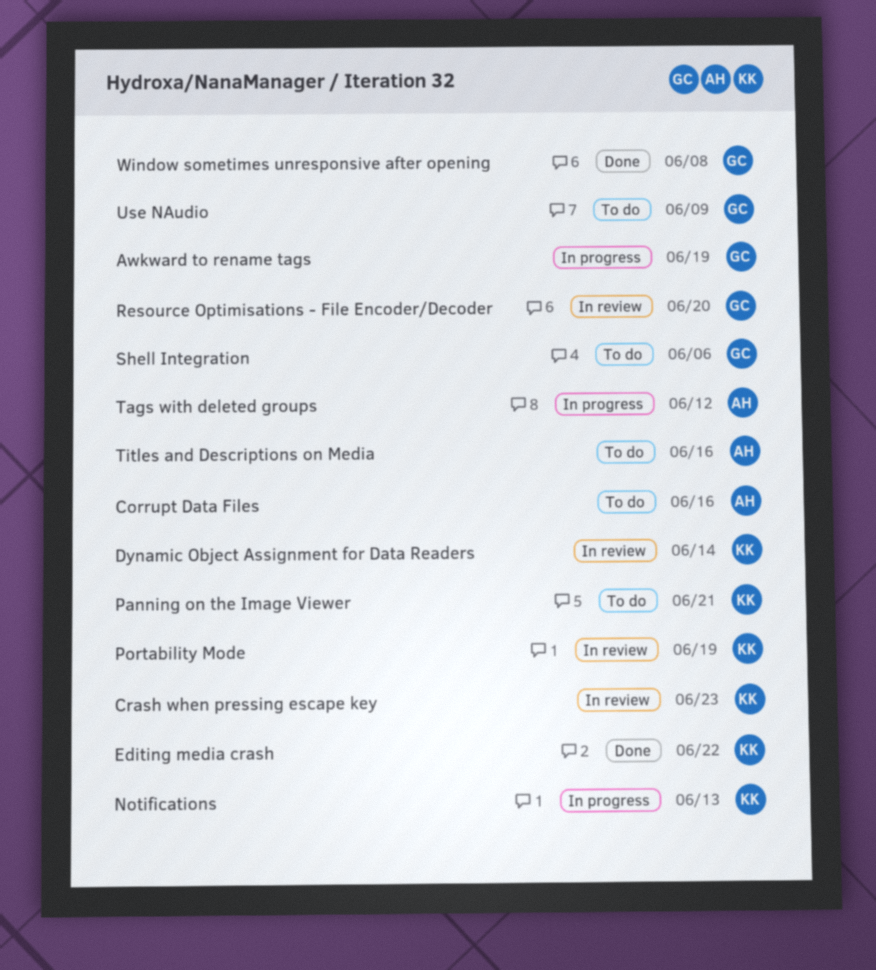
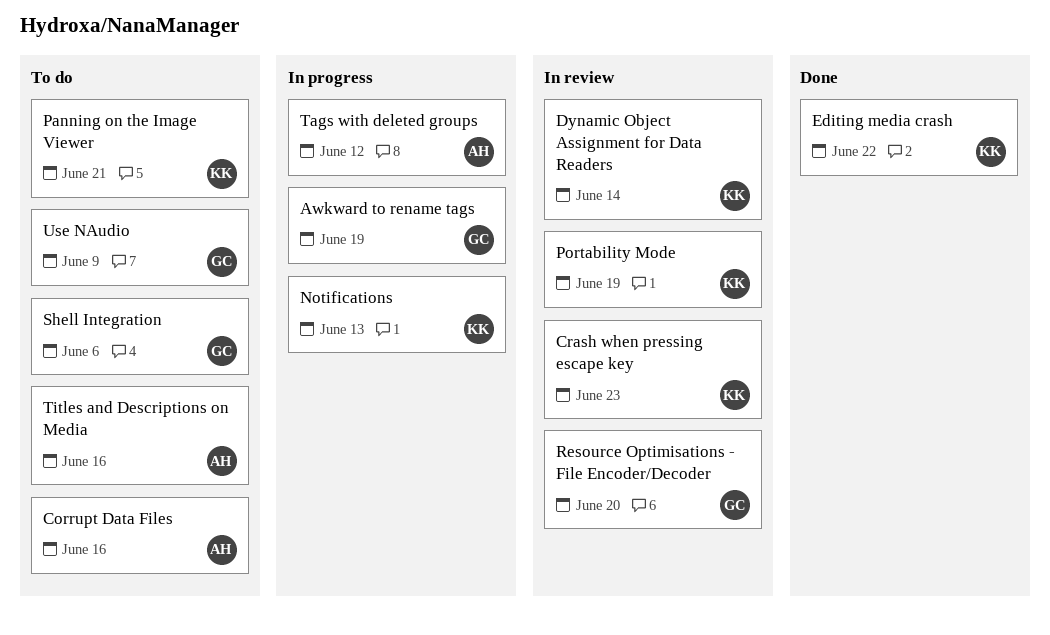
Window sometimes unresponsive after opening: present -> none

